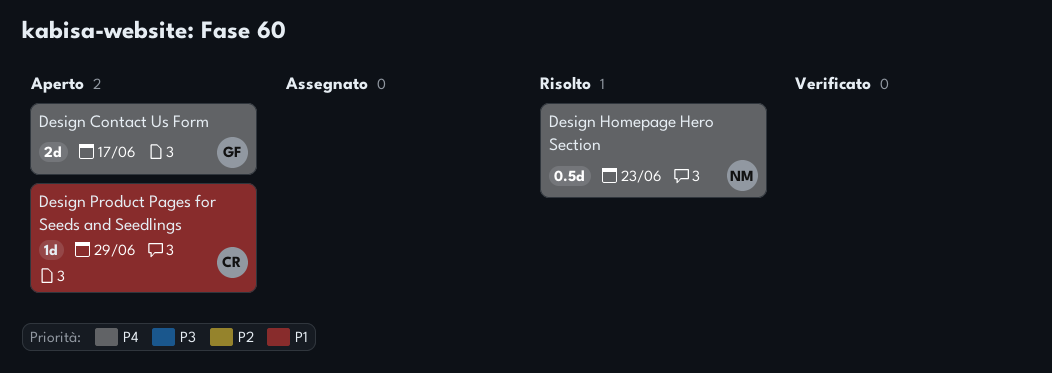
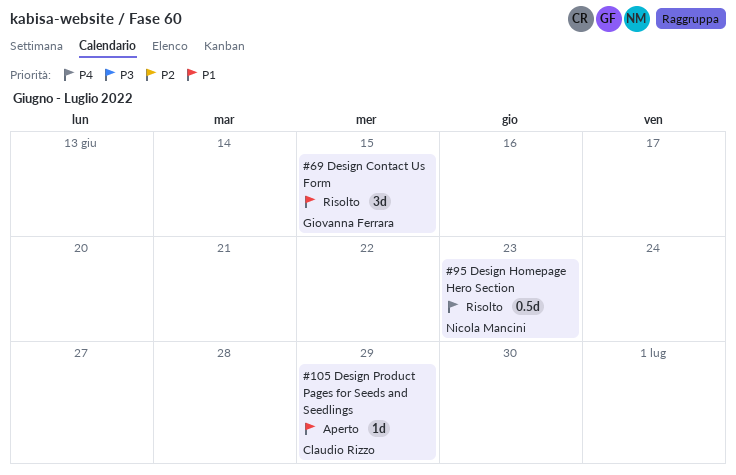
Design Contact Us Form, status: Aperto -> Risolto
Design Contact Us Form, priority: P4 -> P1
Design Contact Us Form, estimate: 2d -> 3d
Design Contact Us Form, due: Jun 17 -> Jun 15

